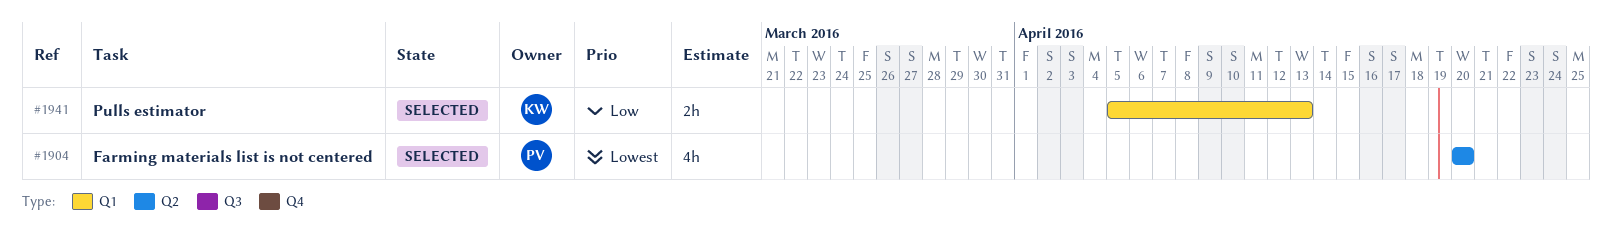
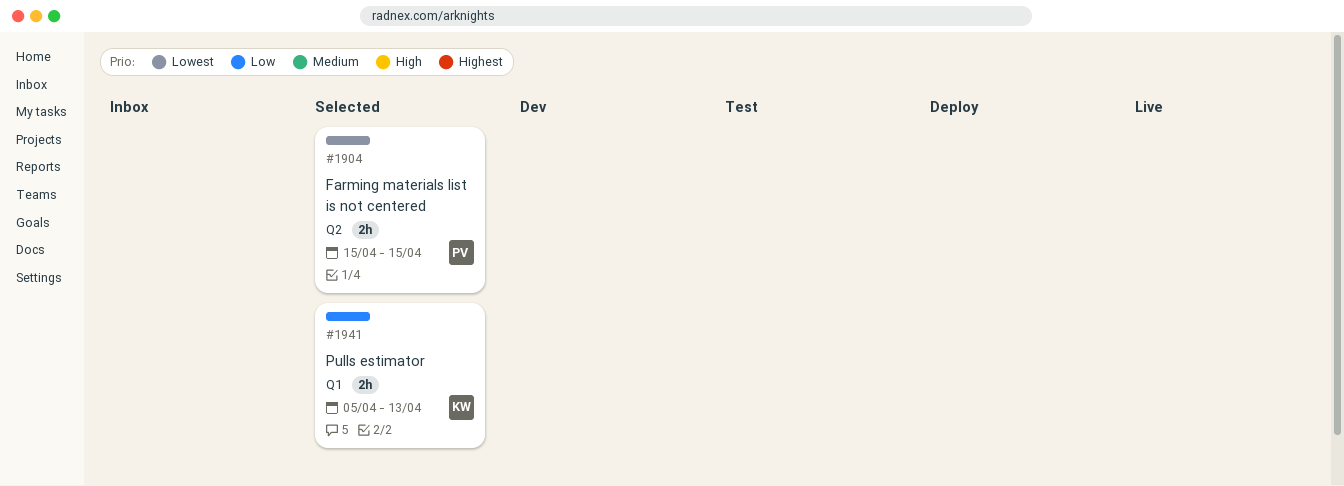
#1904, estimate: 4h -> 2h
#1904, start: Apr 20 -> Apr 15
#1904, due: Apr 20 -> Apr 15

